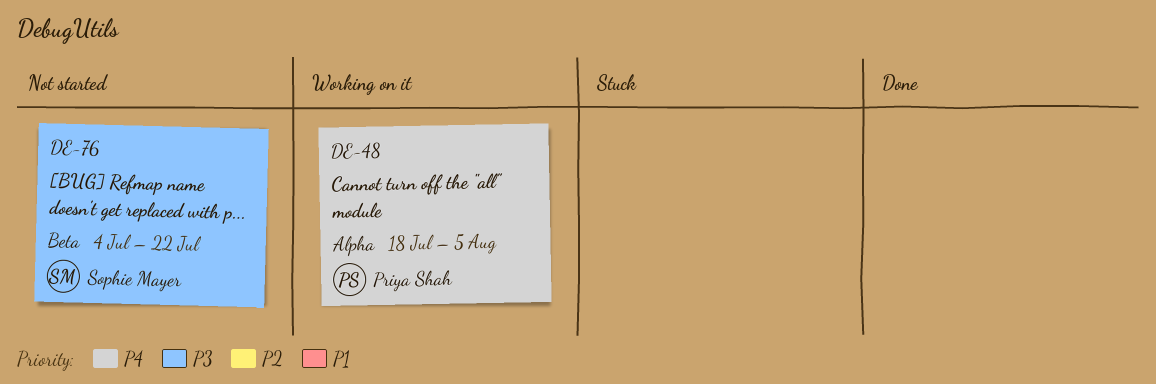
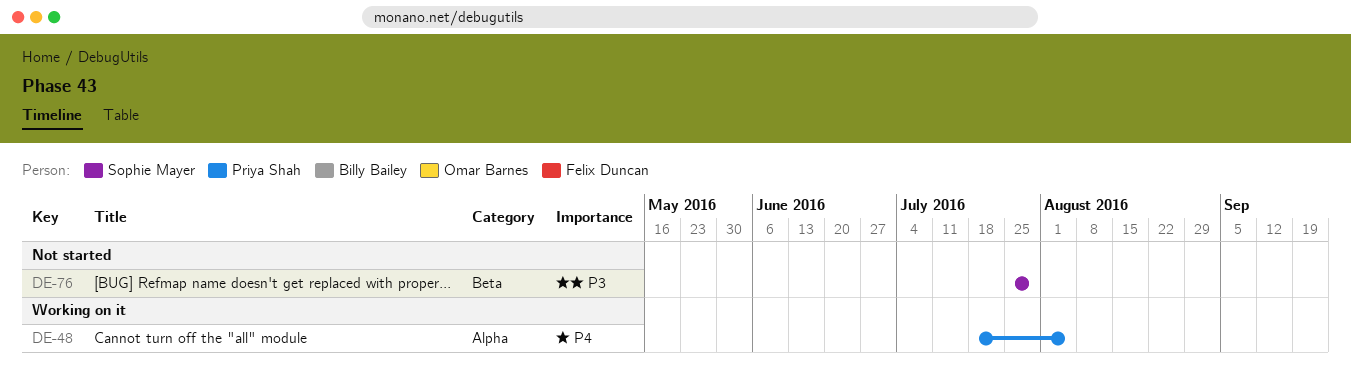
DE-76, start: Jul 4 -> Jul 25
DE-76, due: Jul 22 -> Jul 29

